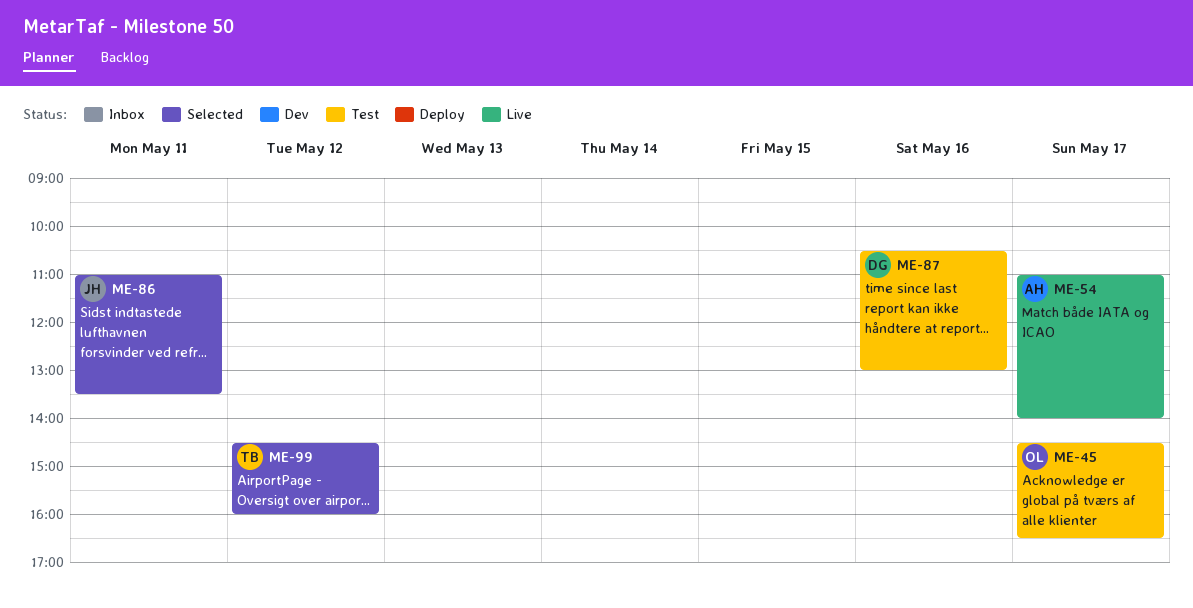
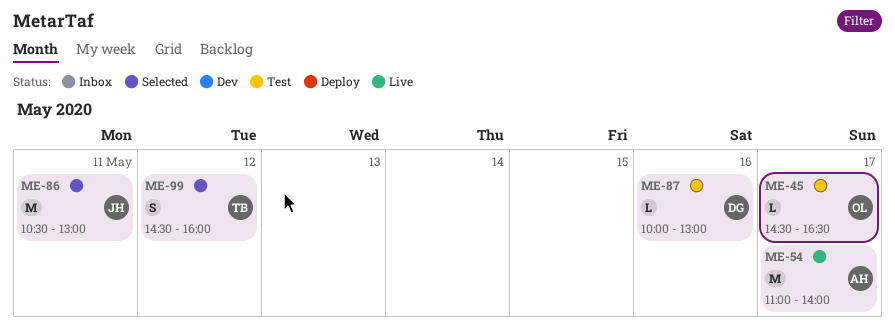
ME-86, begins: 11:00 -> 10:30
ME-86, ends: 13:30 -> 13:00
ME-87, begins: 10:30 -> 10:00

